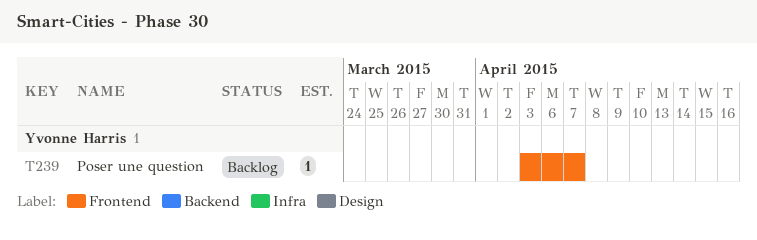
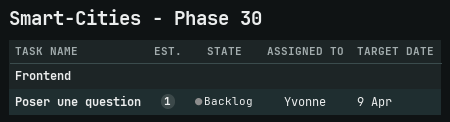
Poser une question, due: Apr 7 -> Apr 9

